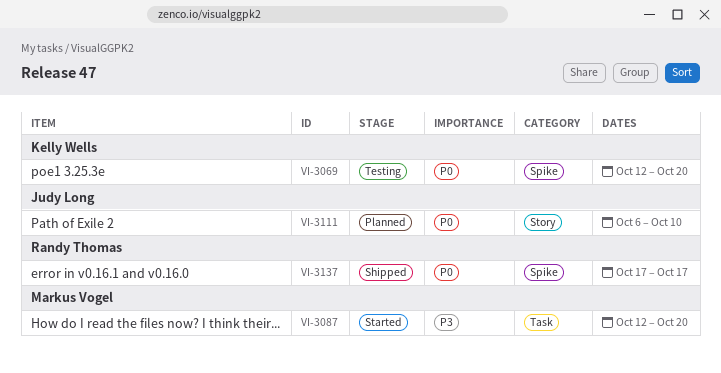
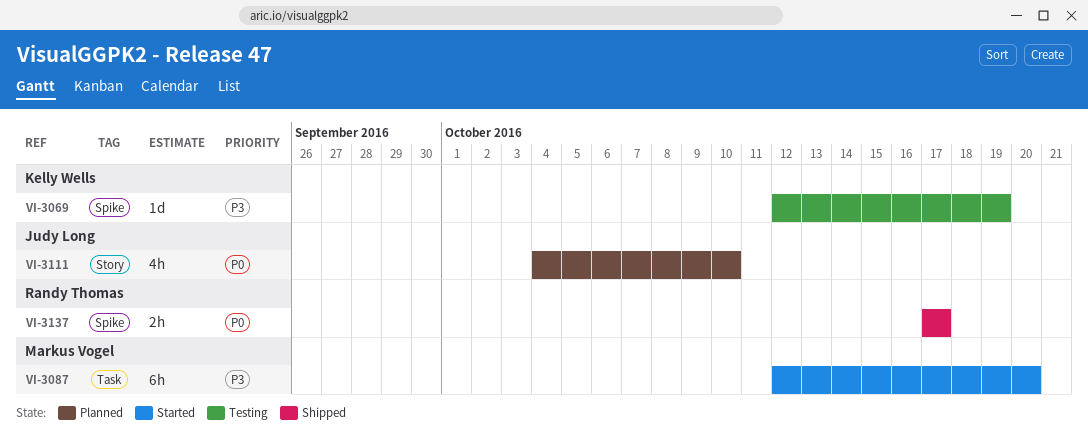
VI-3069, priority: P0 -> P3
VI-3069, due: Oct 20 -> Oct 19
VI-3111, start: Oct 6 -> Oct 4

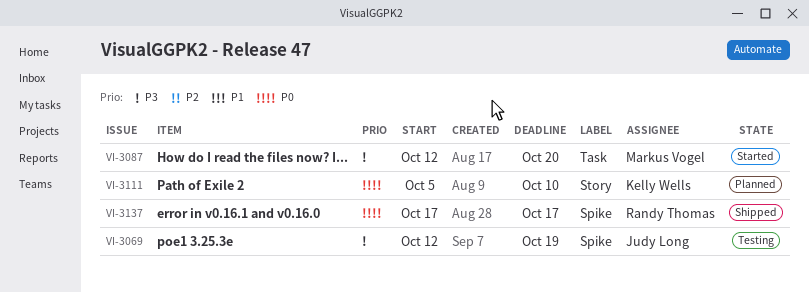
VI-3069, owner: Kelly Wells -> Judy Long
VI-3111, owner: Judy Long -> Kelly Wells
VI-3111, start: Oct 4 -> Oct 5

